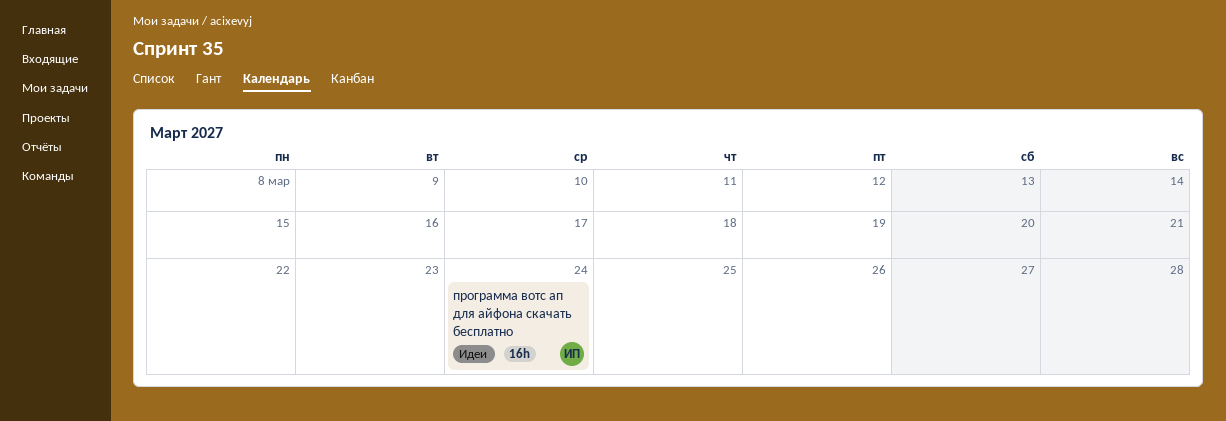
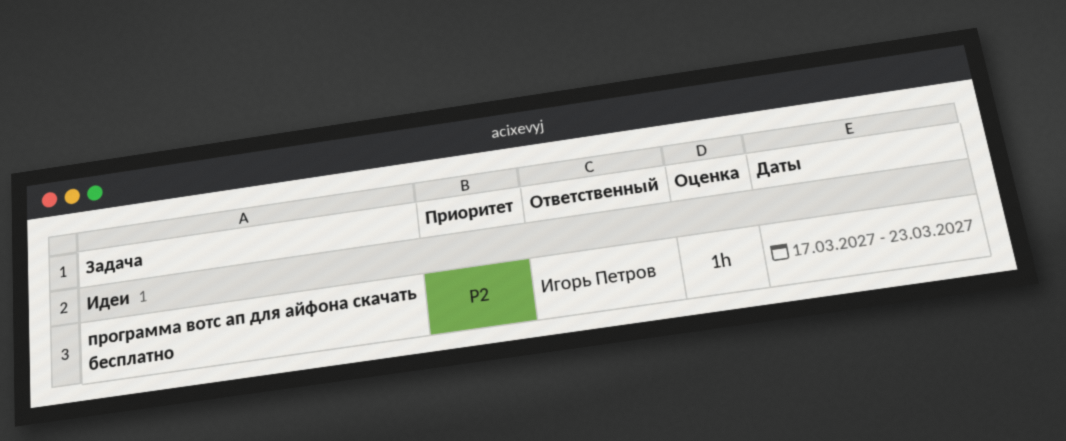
программа вотс ап для айфона скачать бесплатно, estimate: 16h -> 1h
программа вотс ап для айфона скачать бесплатно, due: Mar 24 -> Mar 23

